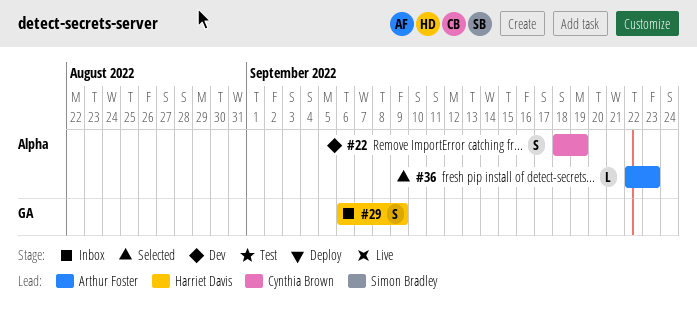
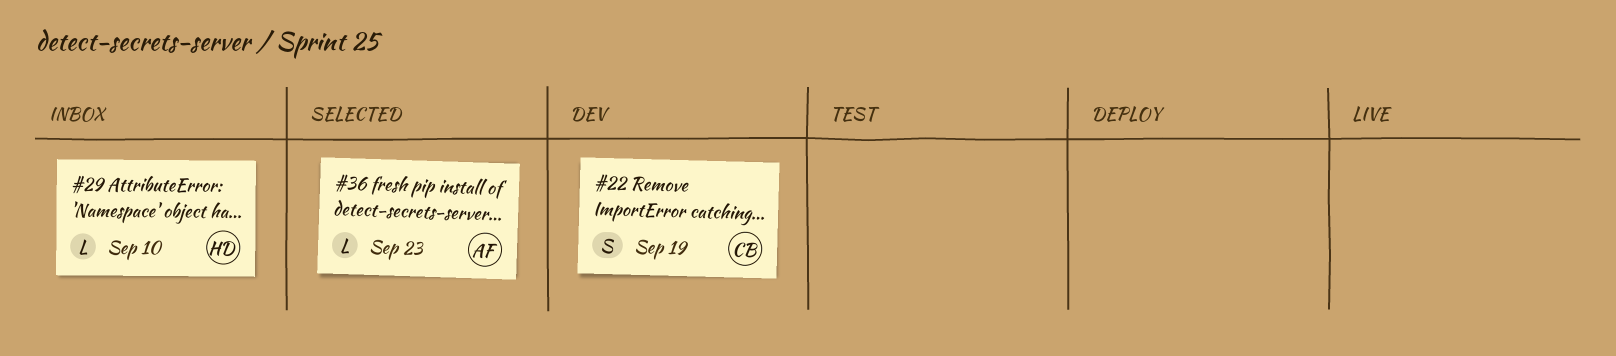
#29, estimate: S -> L
#29, due: Sep 9 -> Sep 10

